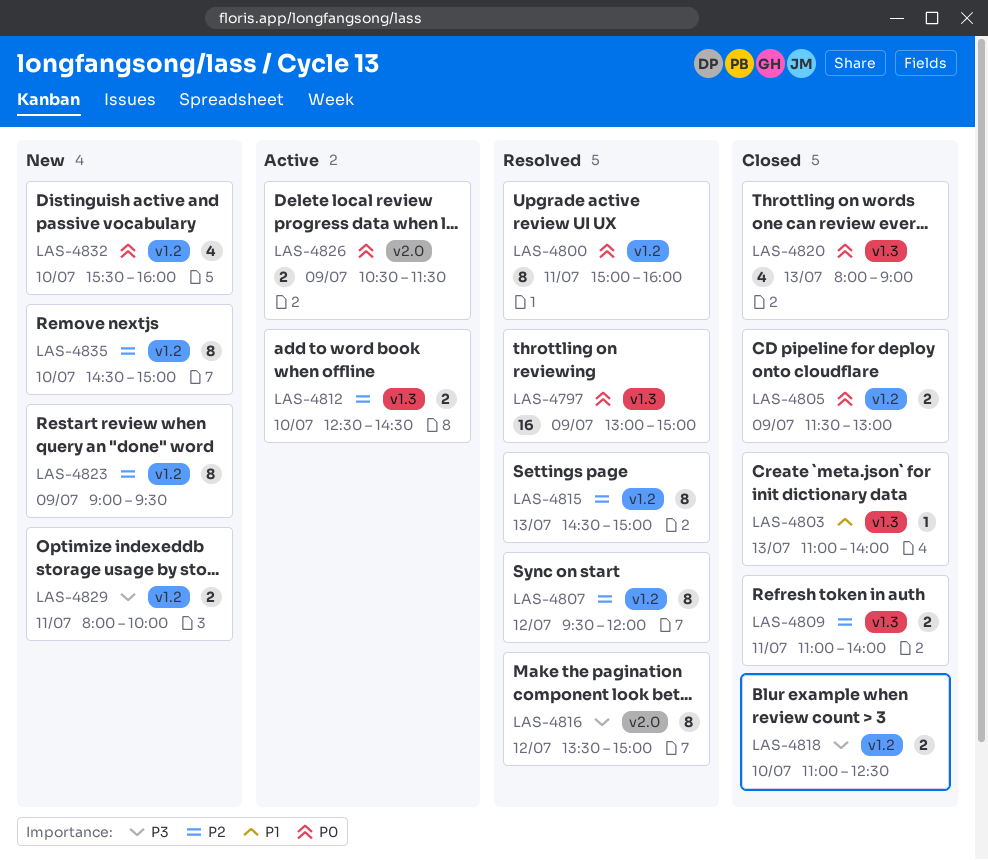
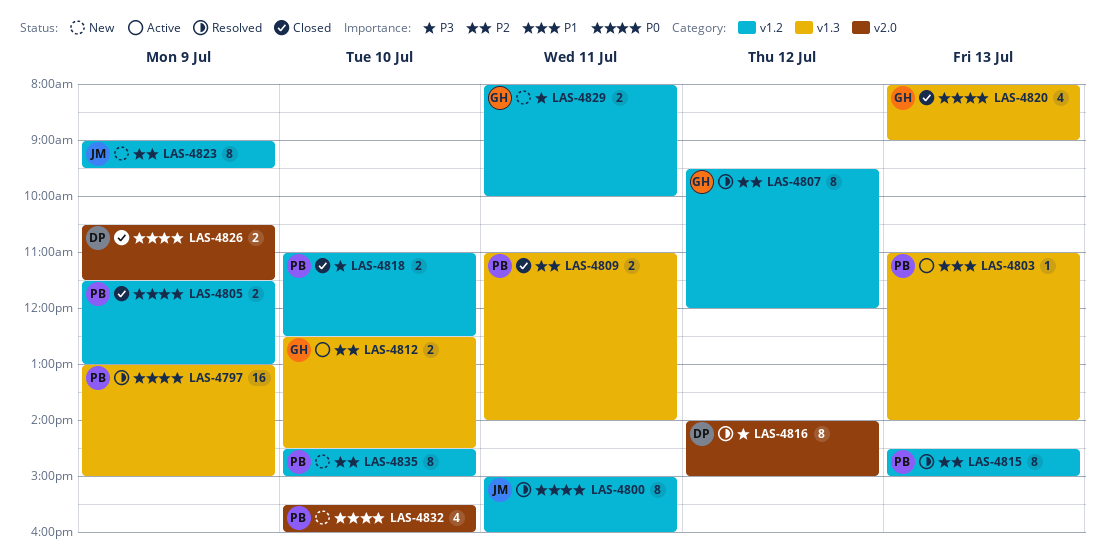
LAS-4803, status: Closed -> Active
LAS-4816, begins: 13:30 -> 14:00
LAS-4826, status: Active -> Closed
LAS-4832, label: v1.2 -> v2.0

